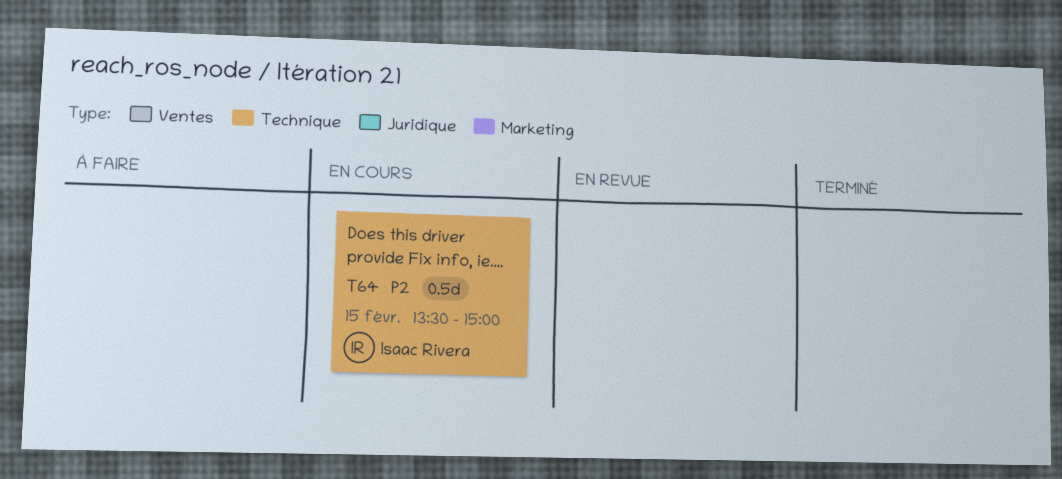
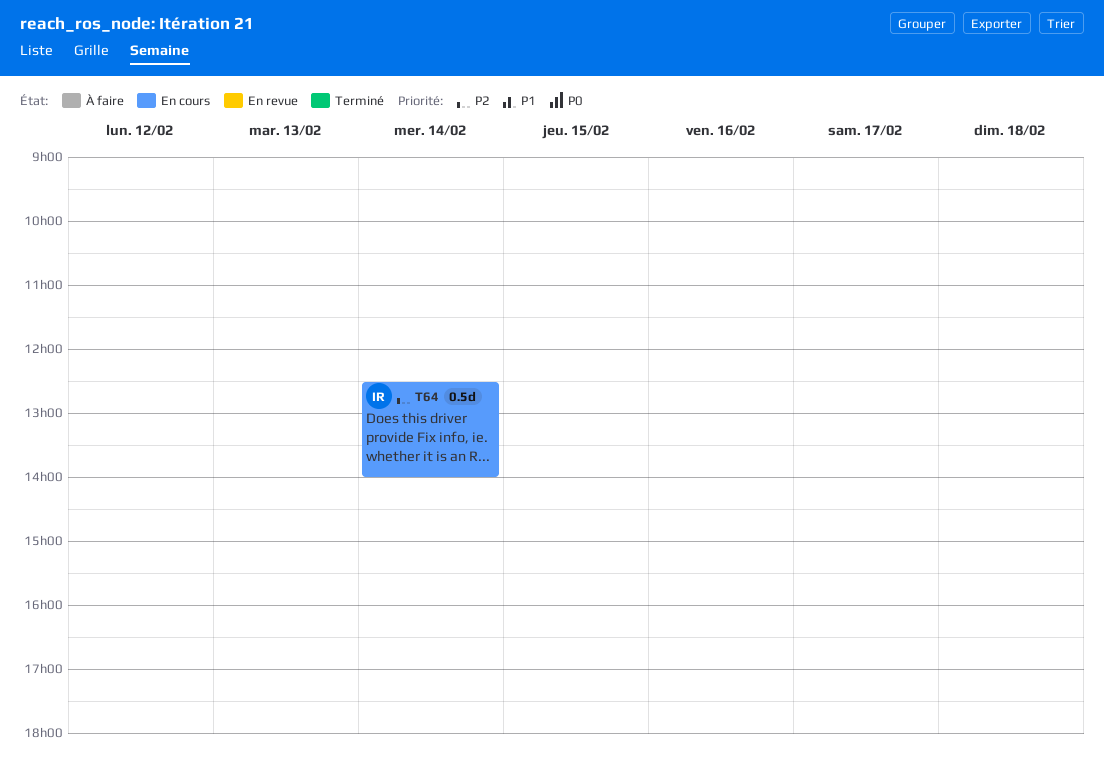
T64, day: Feb 15 -> Feb 14
T64, begins: 13:30 -> 12:30
T64, ends: 15:00 -> 14:00

